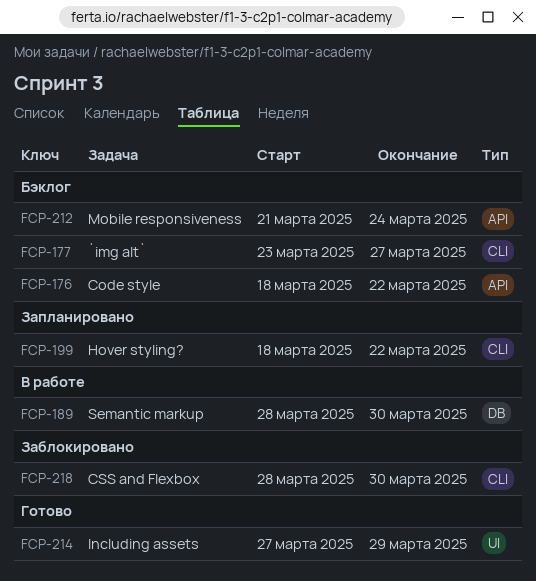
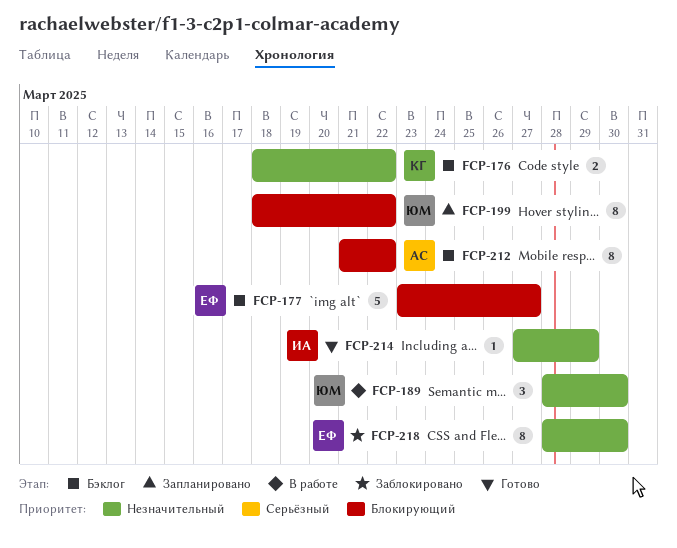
FCP-212, due: Mar 24 -> Mar 22

